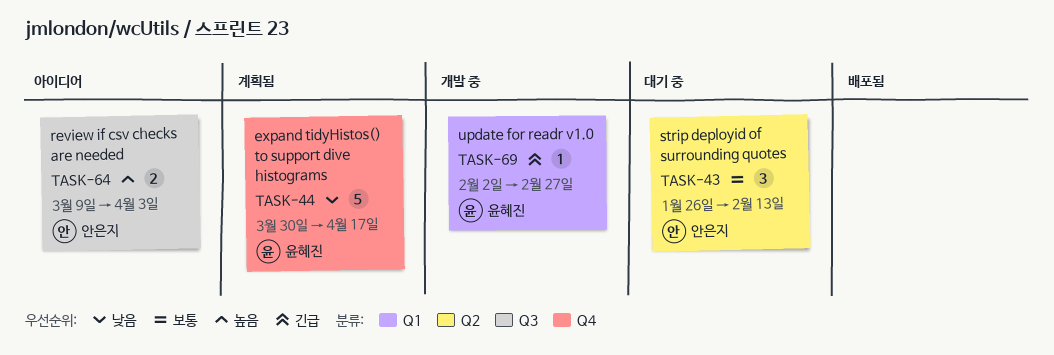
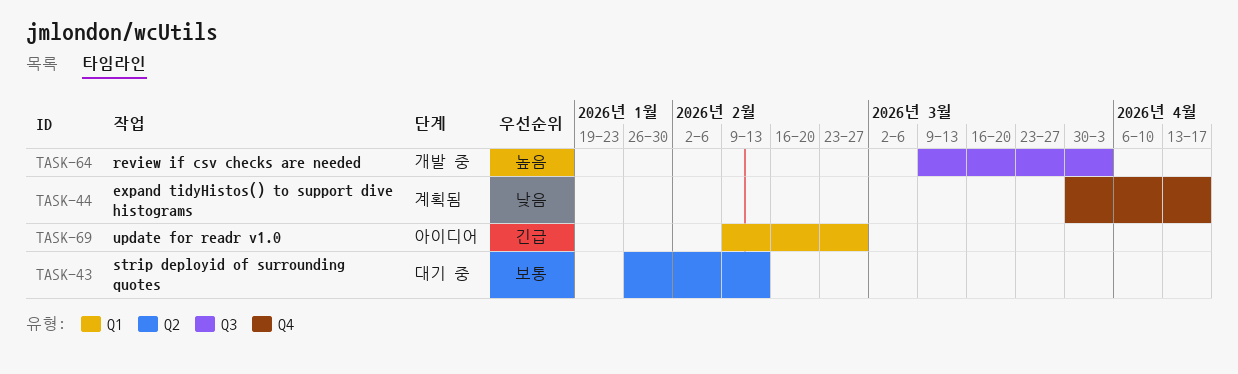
TASK-64, status: 아이디어 -> 개발 중
TASK-69, status: 개발 중 -> 아이디어
TASK-69, start: Feb 2 -> Feb 9

